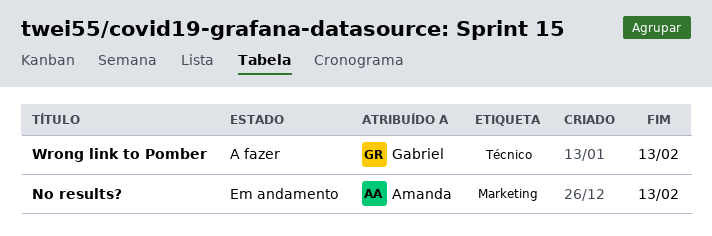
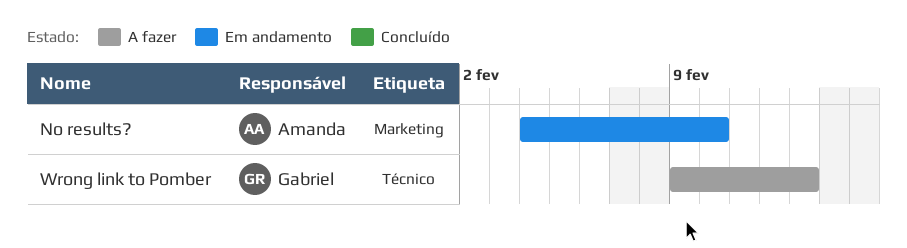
No results?, due: Feb 13 -> Feb 10

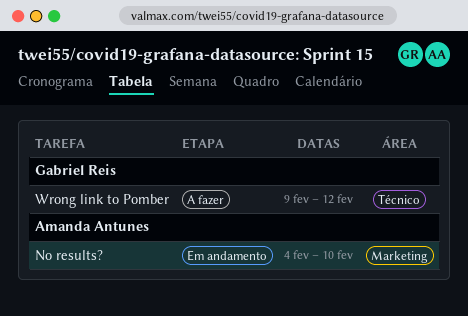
Wrong link to Pomber, due: Feb 13 -> Feb 12

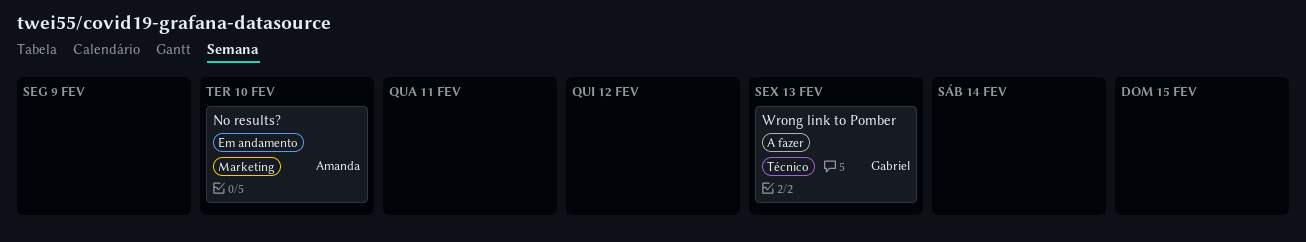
Wrong link to Pomber, due: Feb 12 -> Feb 13

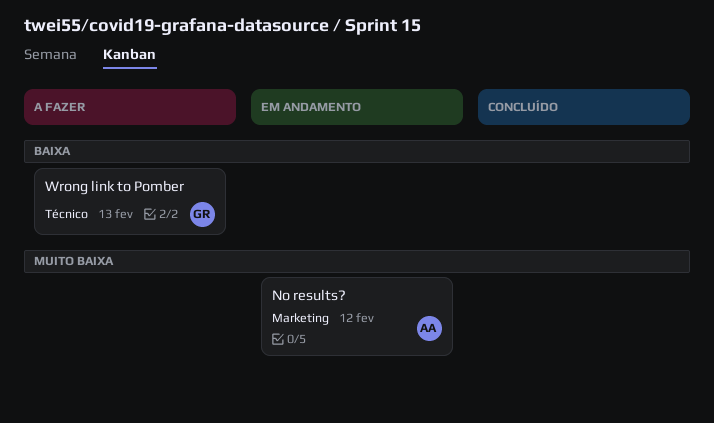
No results?, due: Feb 10 -> Feb 12

